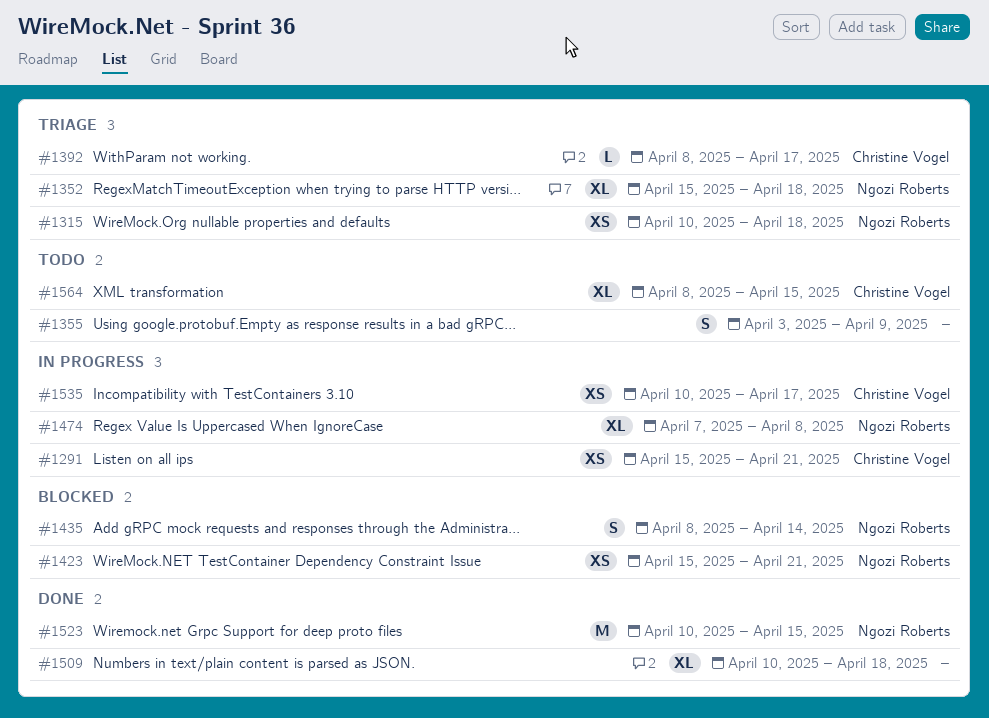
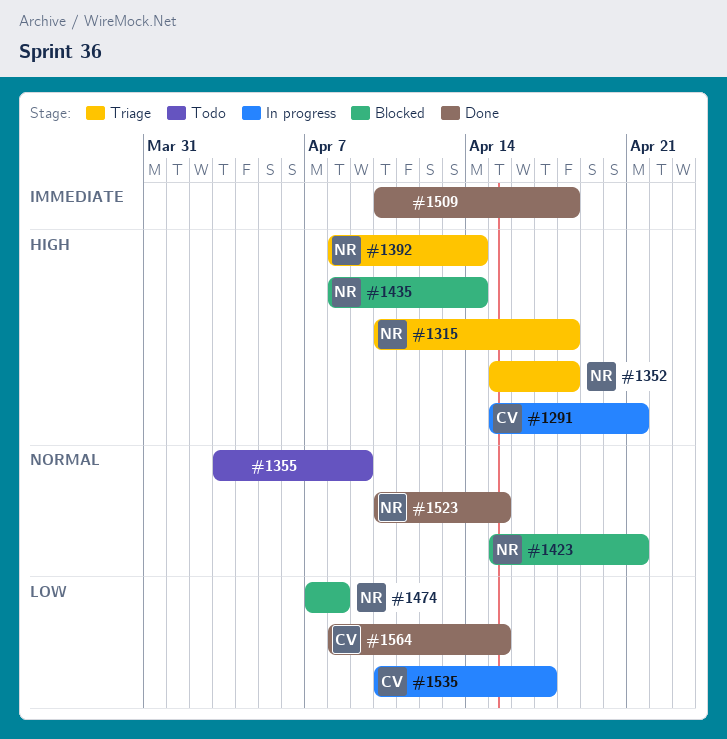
#1392, owner: Christine Vogel -> Ngozi Roberts
#1392, due: Apr 17 -> Apr 14
#1474, status: In progress -> Blocked
#1564, status: Todo -> Done

